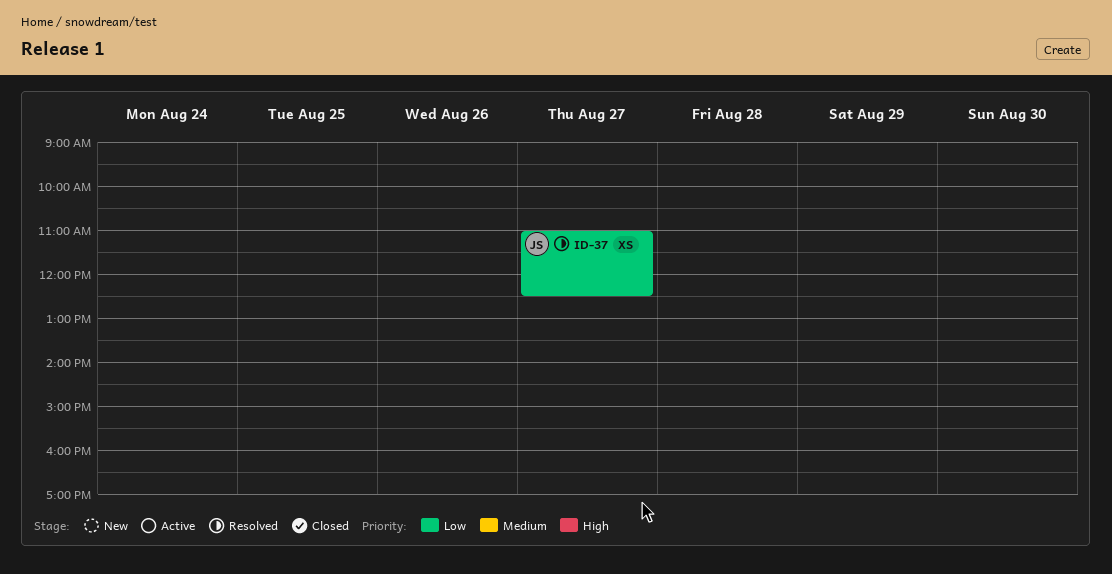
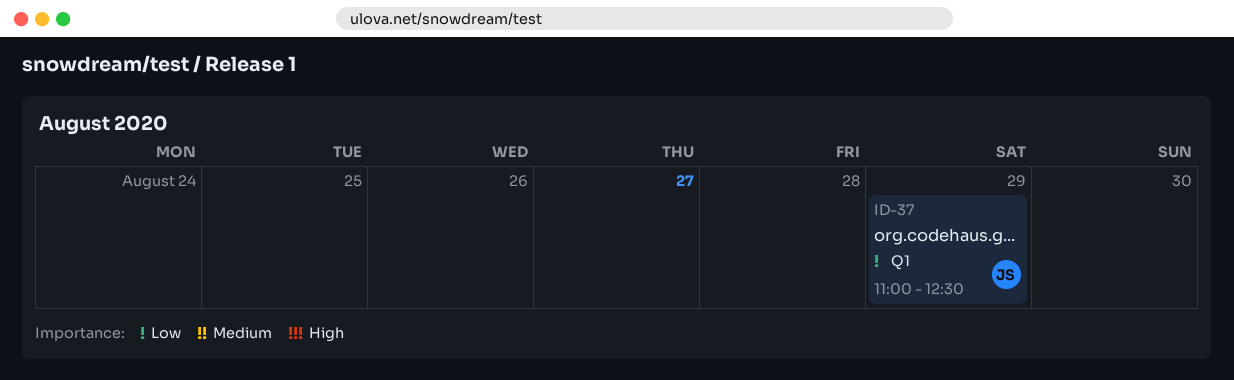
ID-37, day: Aug 27 -> Aug 29

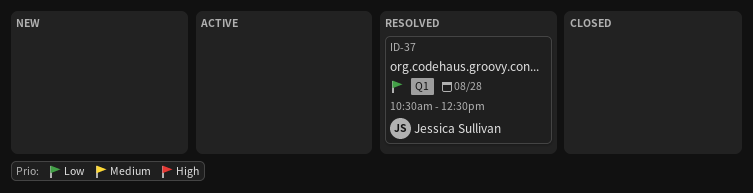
ID-37, day: Aug 29 -> Aug 28
ID-37, begins: 11:00 -> 10:30

